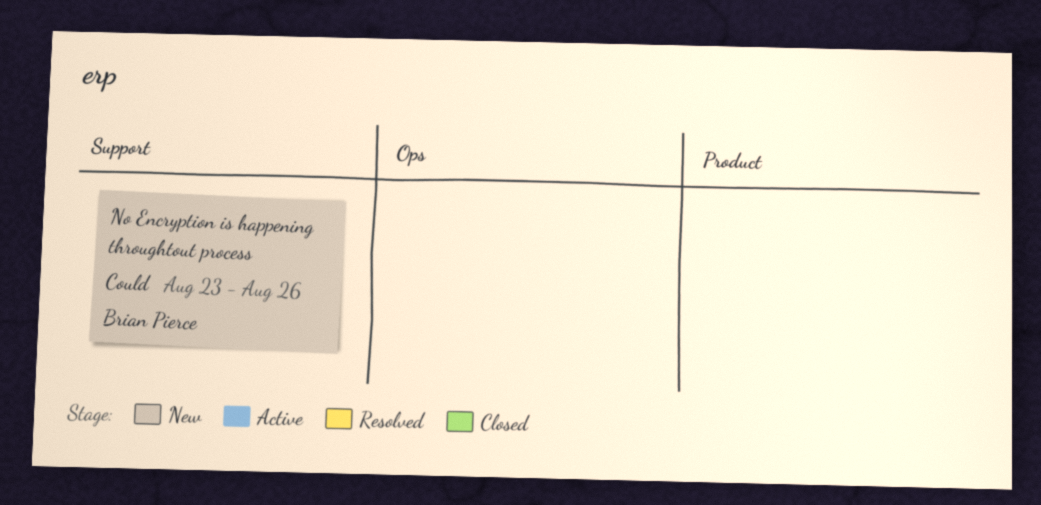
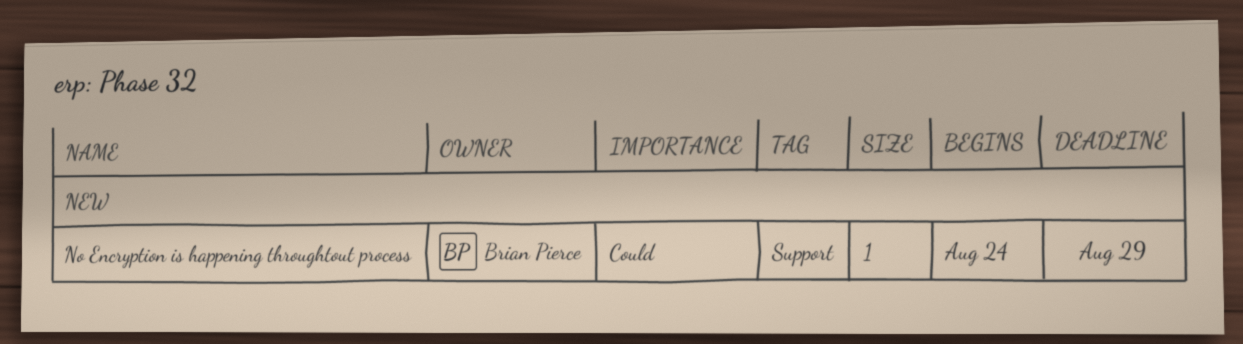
No Encryption is happening throughtout process, start: Aug 23 -> Aug 24
No Encryption is happening throughtout process, due: Aug 26 -> Aug 29

